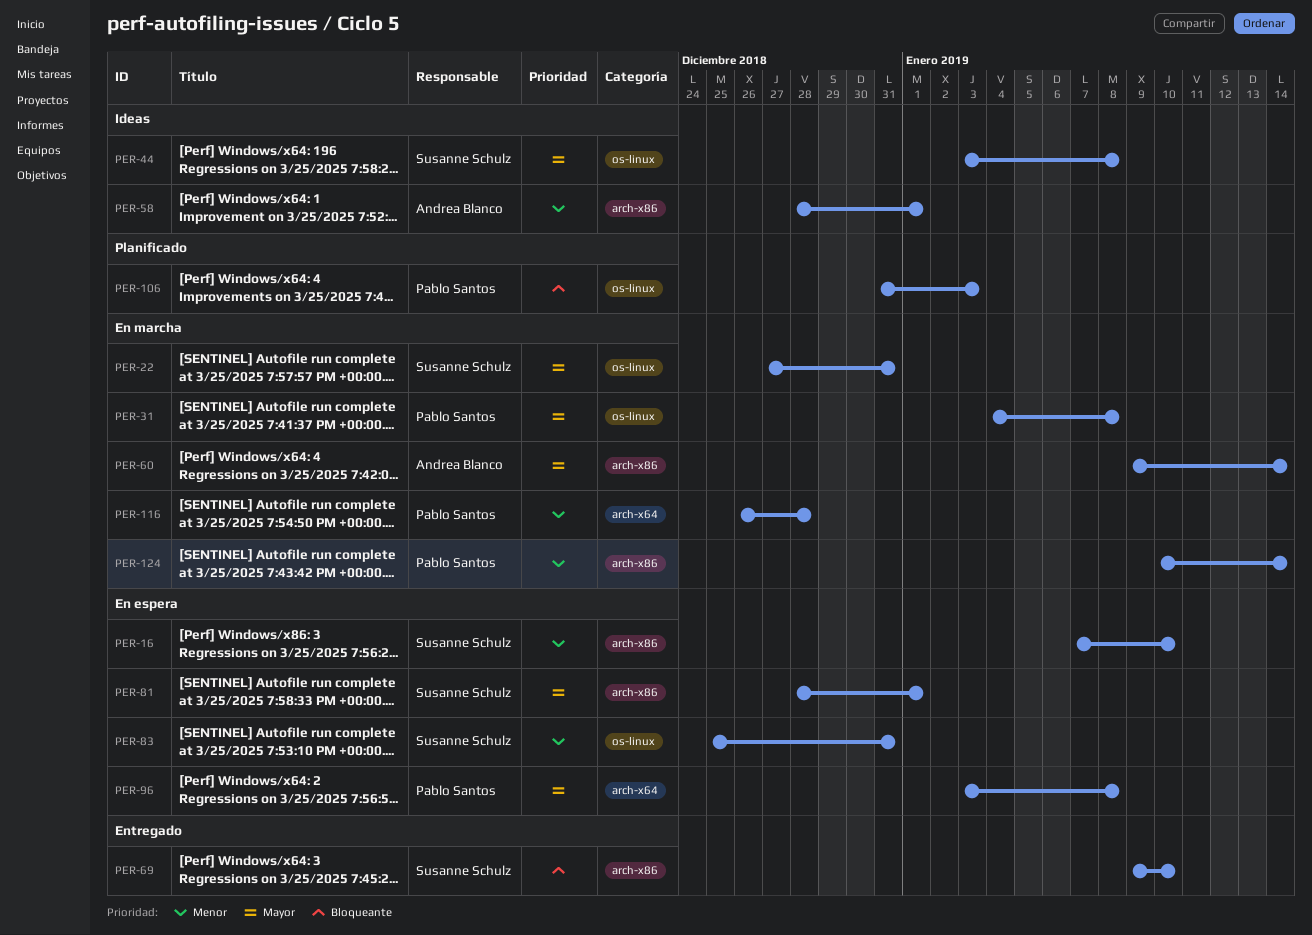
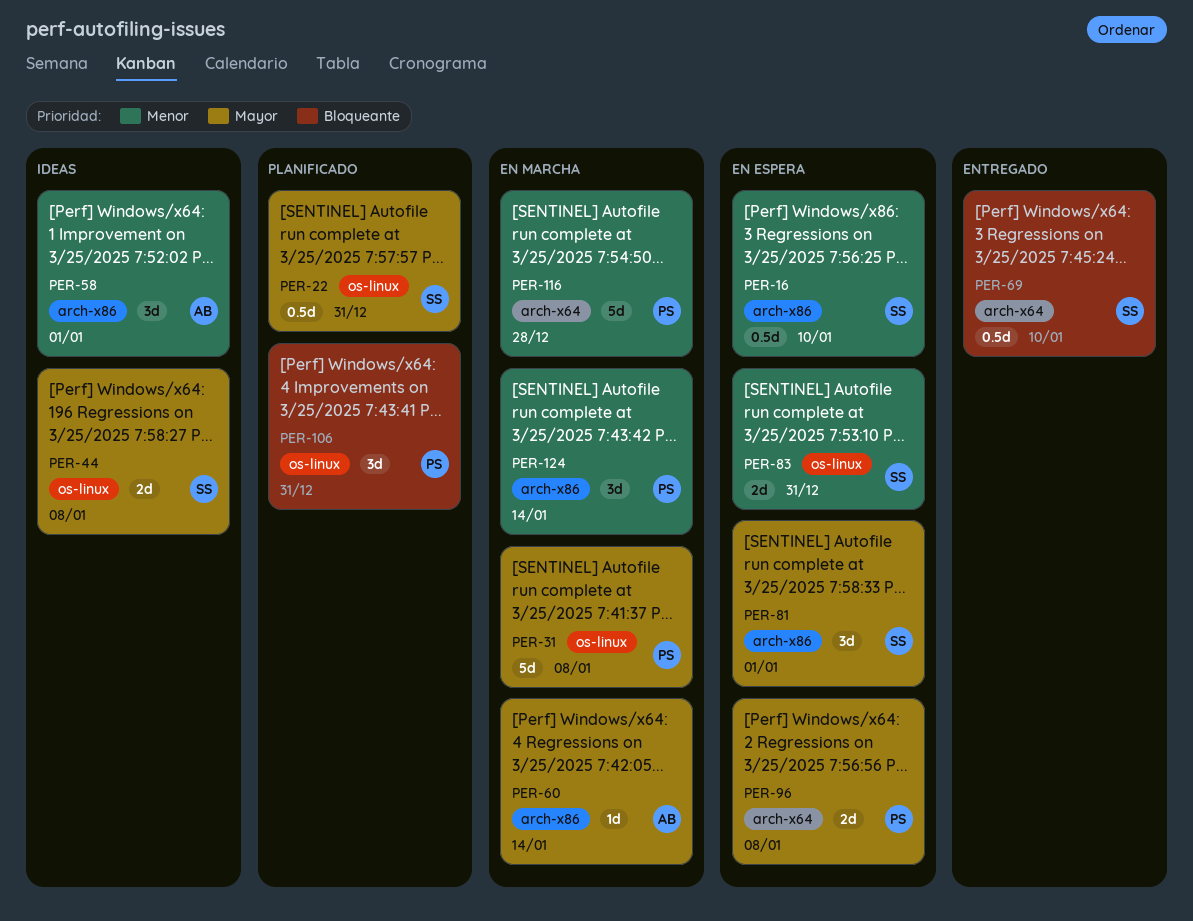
PER-22, status: En marcha -> Planificado
PER-69, label: arch-x86 -> arch-x64
PER-106, due: Jan 3 -> Dec 31

